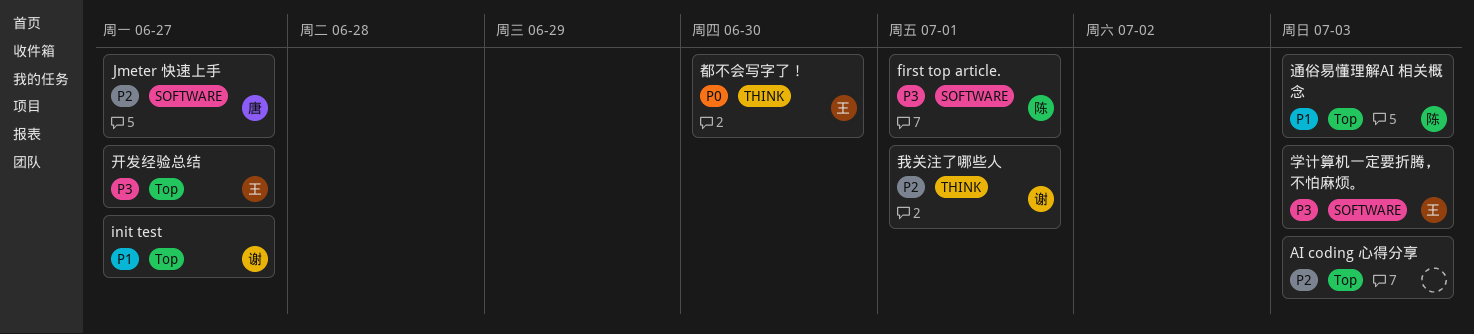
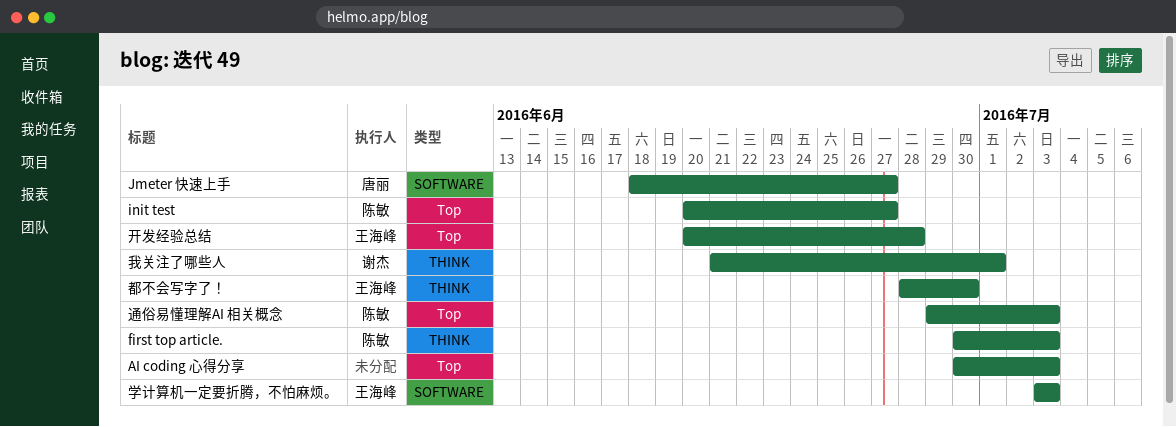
first top article., label: SOFTWARE -> THINK
first top article., due: Jul 1 -> Jul 3
init test, owner: 谢杰 -> 陈敏
开发经验总结, due: Jun 27 -> Jun 28

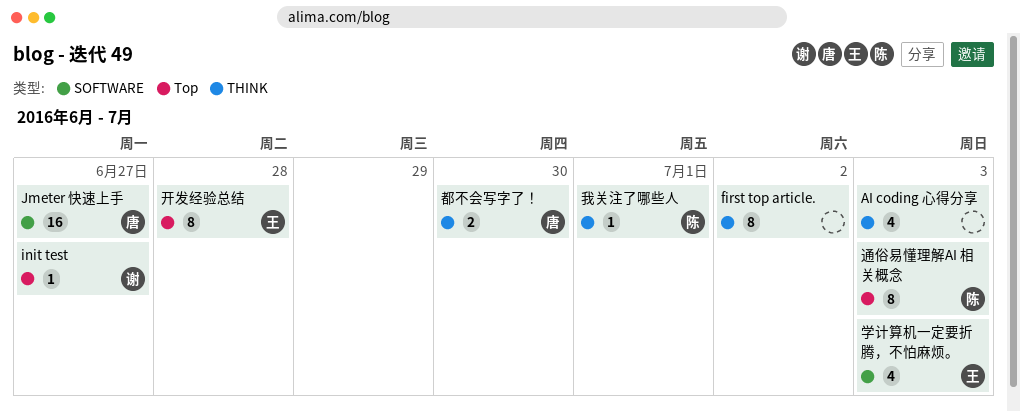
AI coding 心得分享, label: Top -> THINK
first top article., owner: 陈敏 -> none
first top article., due: Jul 3 -> Jul 2
init test, owner: 陈敏 -> 谢杰
我关注了哪些人, owner: 谢杰 -> 陈敏
都不会写字了！, owner: 王海峰 -> 唐丽

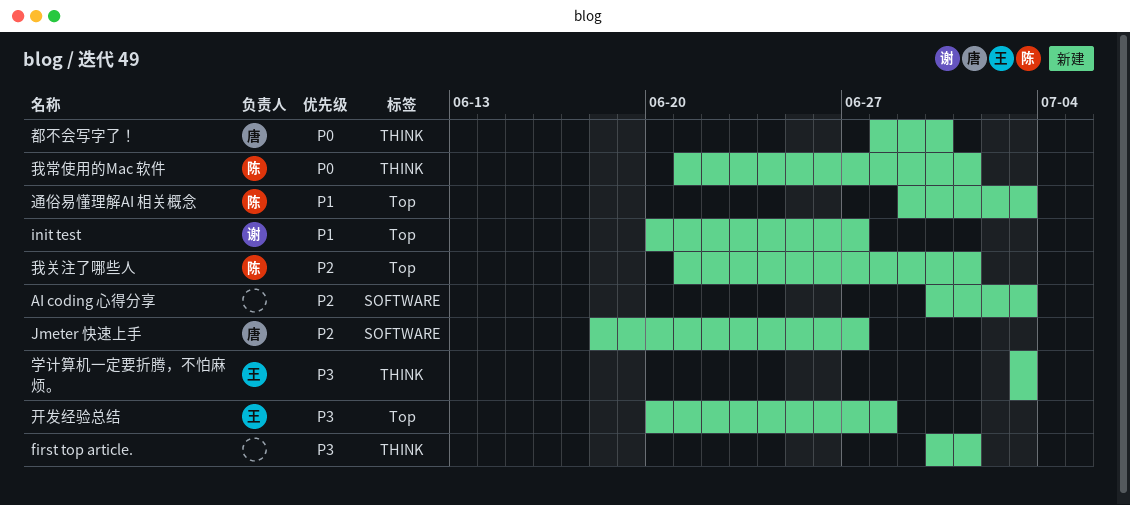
AI coding 心得分享, label: THINK -> SOFTWARE
first top article., due: Jul 2 -> Jul 1
学计算机一定要折腾，不怕麻烦。, label: SOFTWARE -> THINK
我关注了哪些人, label: THINK -> Top
我常使用的Mac 软件: none -> present

